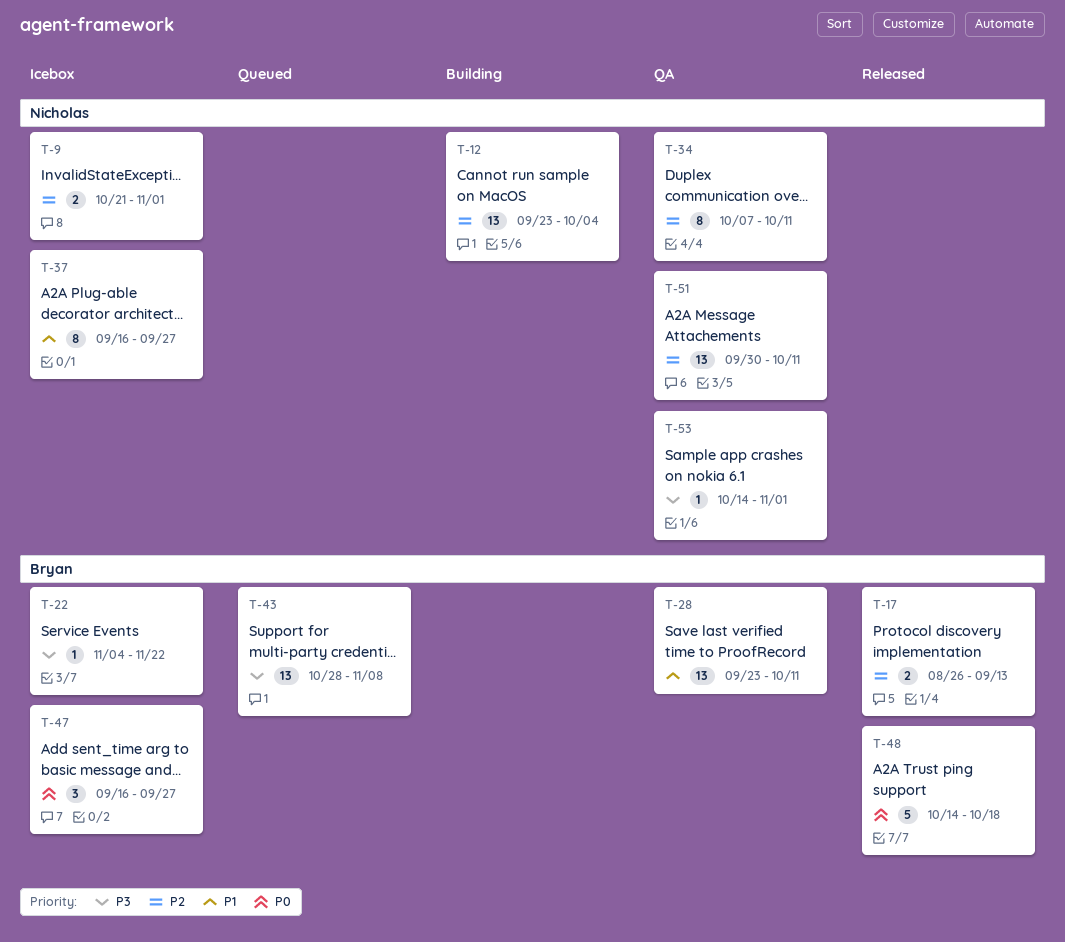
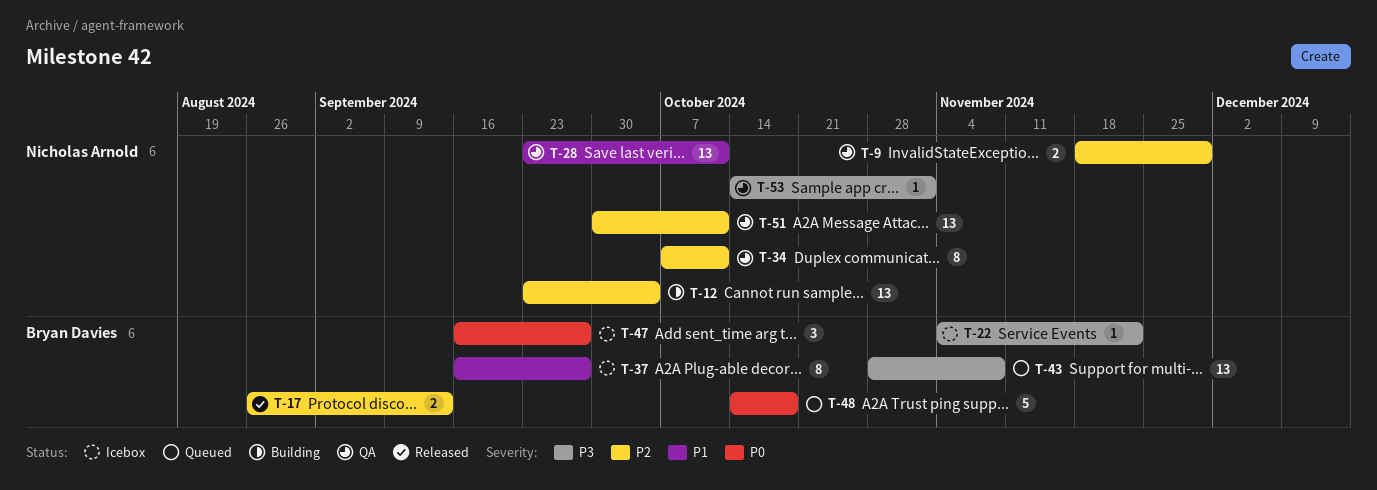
T-9, status: Icebox -> QA
T-9, start: Oct 21 -> Nov 18
T-9, due: Nov 1 -> Nov 29
T-28, owner: Bryan Davies -> Nicholas Arnold
T-37, owner: Nicholas Arnold -> Bryan Davies
T-48, status: Released -> Queued

